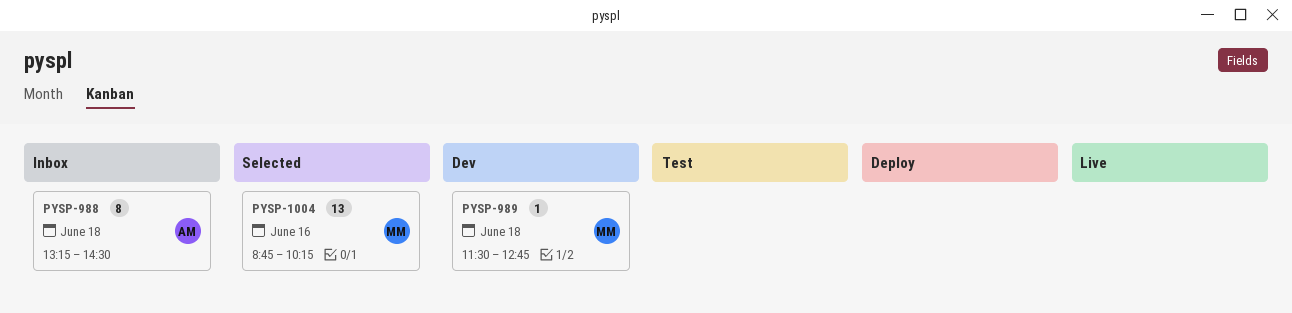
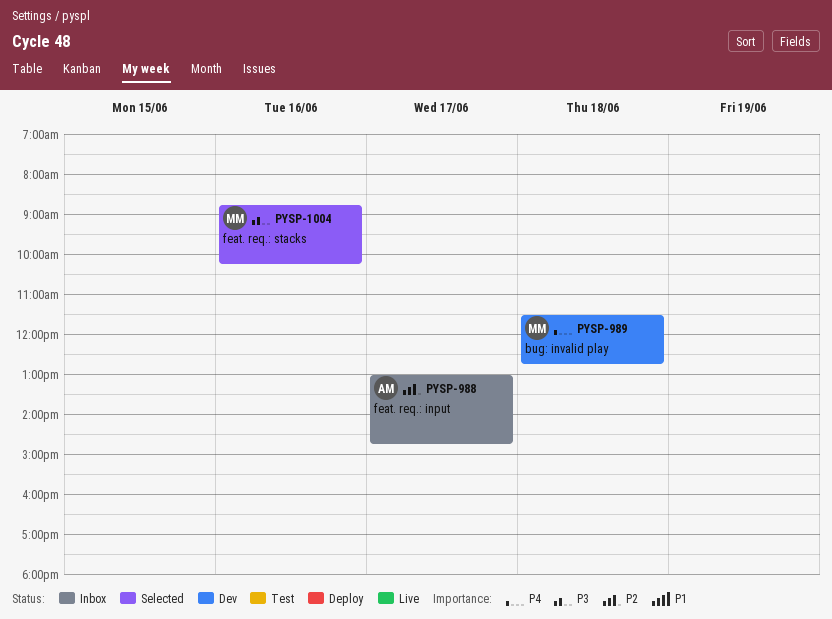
PYSP-988, day: Jun 18 -> Jun 17
PYSP-988, begins: 13:15 -> 13:00
PYSP-988, ends: 14:30 -> 14:45

